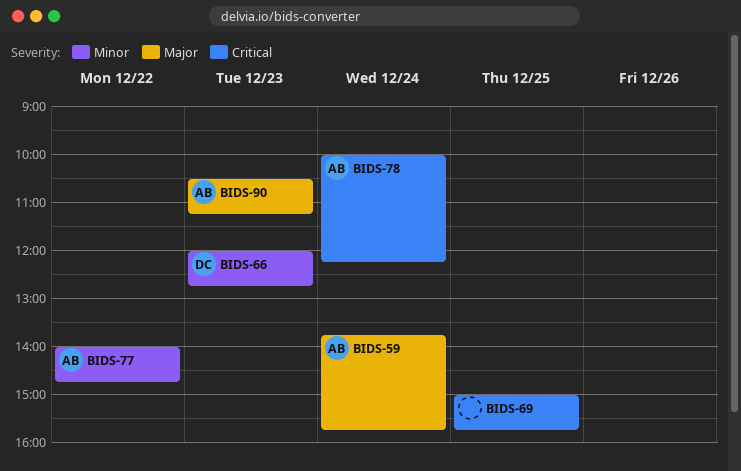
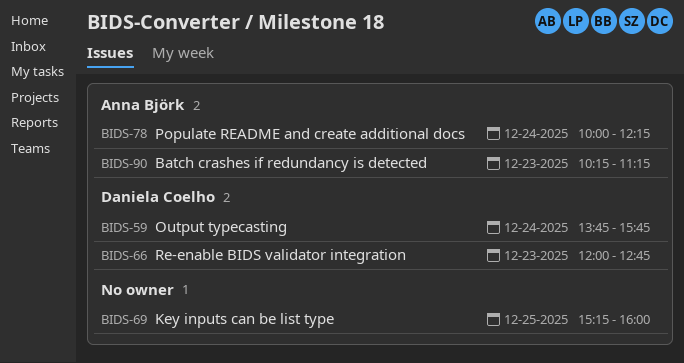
BIDS-59, owner: Anna Björk -> Daniela Coelho
BIDS-69, begins: 15:00 -> 15:15
BIDS-69, ends: 15:45 -> 16:00
BIDS-77: present -> none
BIDS-90, begins: 10:30 -> 10:15

